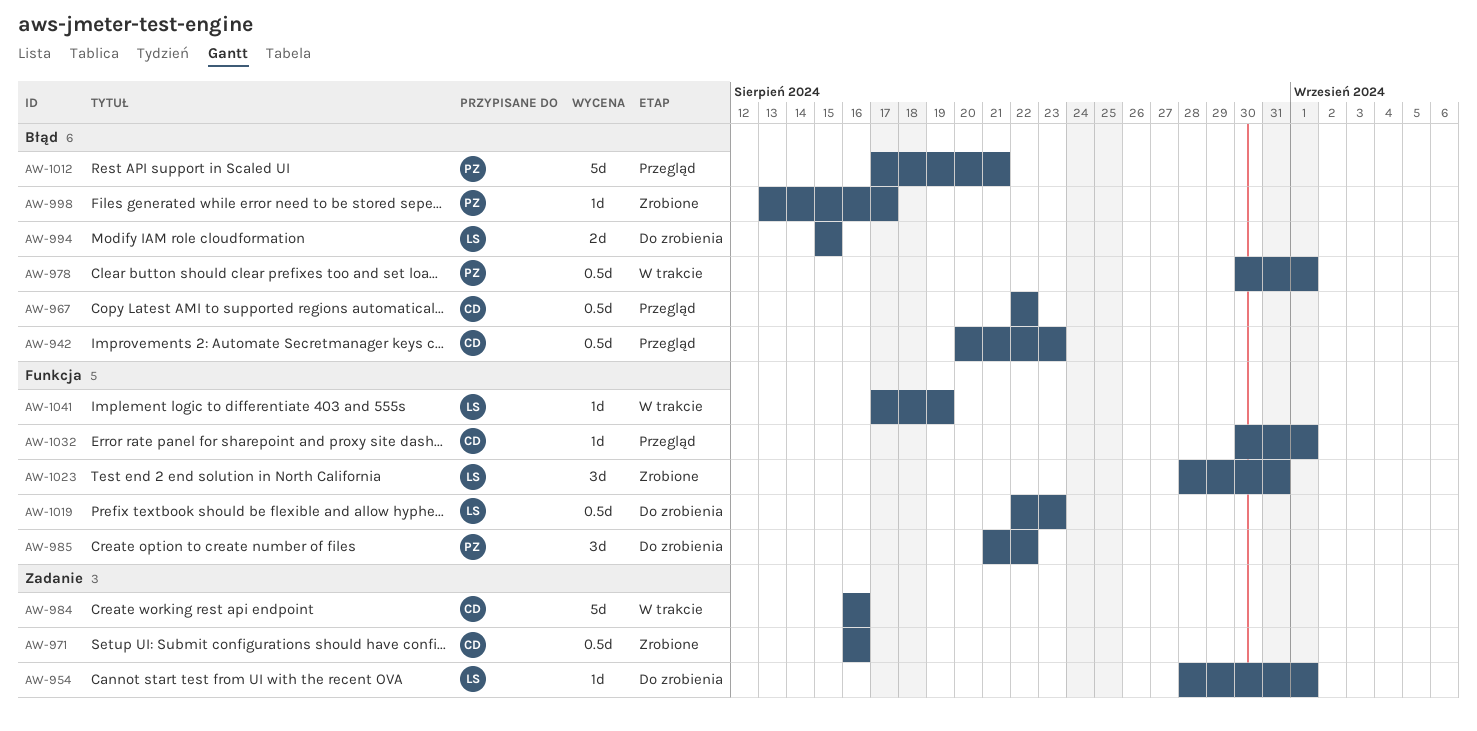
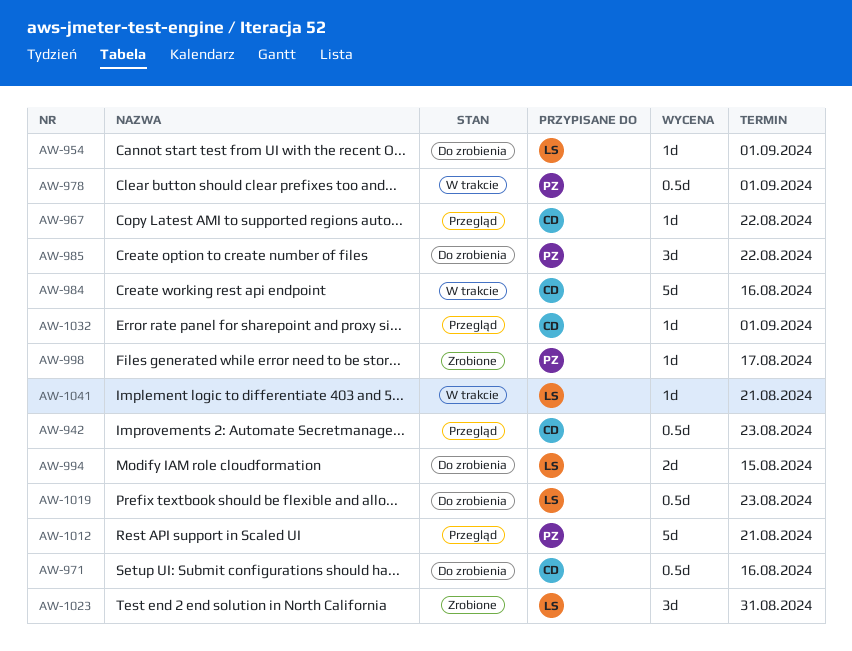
AW-967, estimate: 0.5d -> 1d
AW-971, status: Zrobione -> Do zrobienia
AW-1041, due: Aug 19 -> Aug 21

